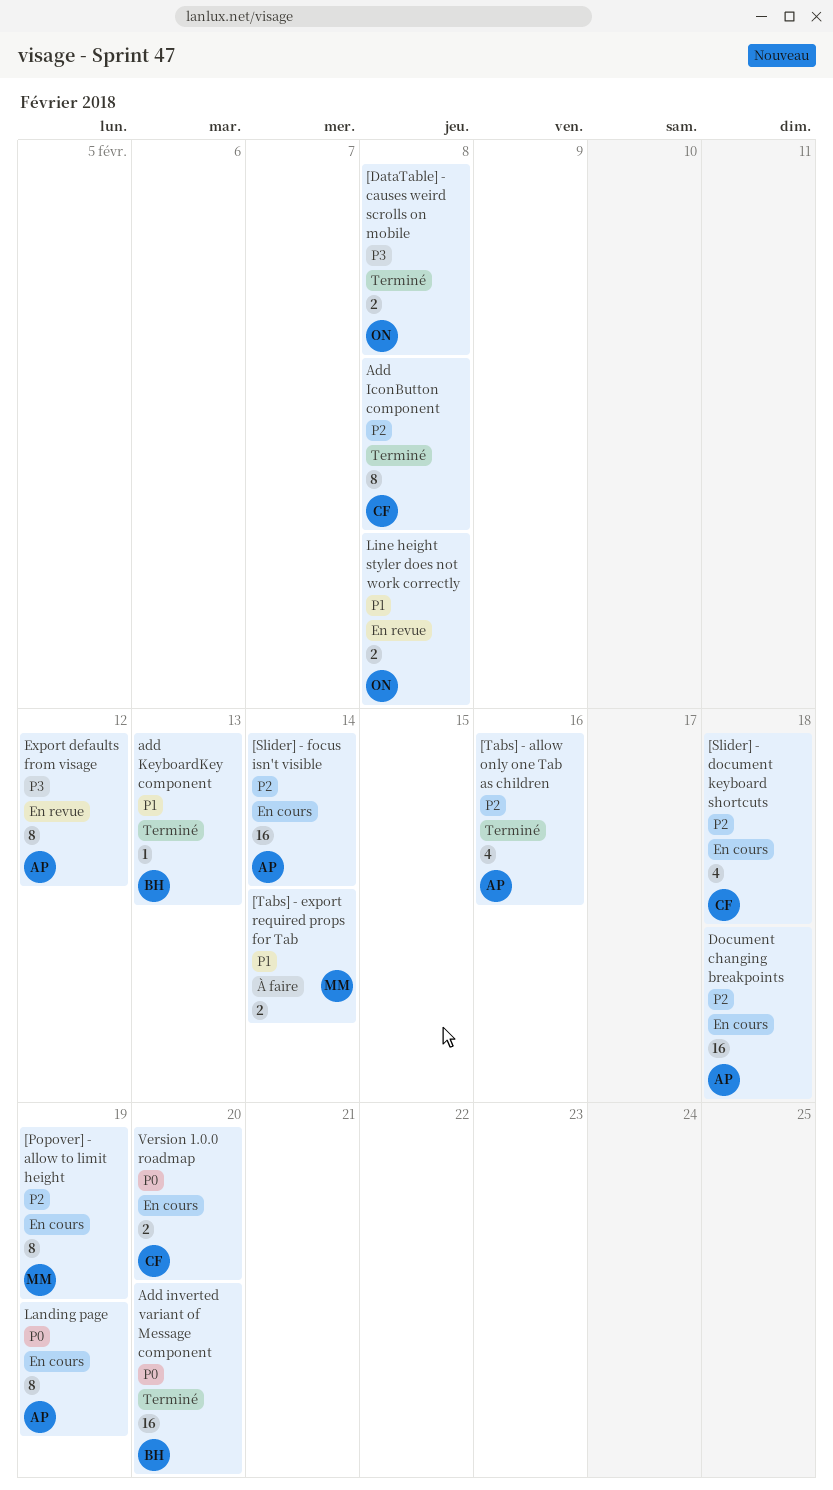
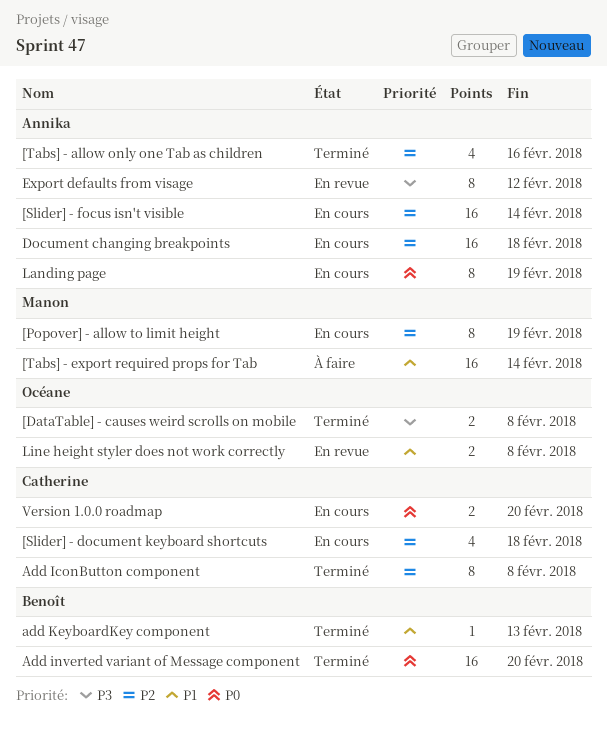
[Tabs] - export required props for Tab, estimate: 2 -> 16

